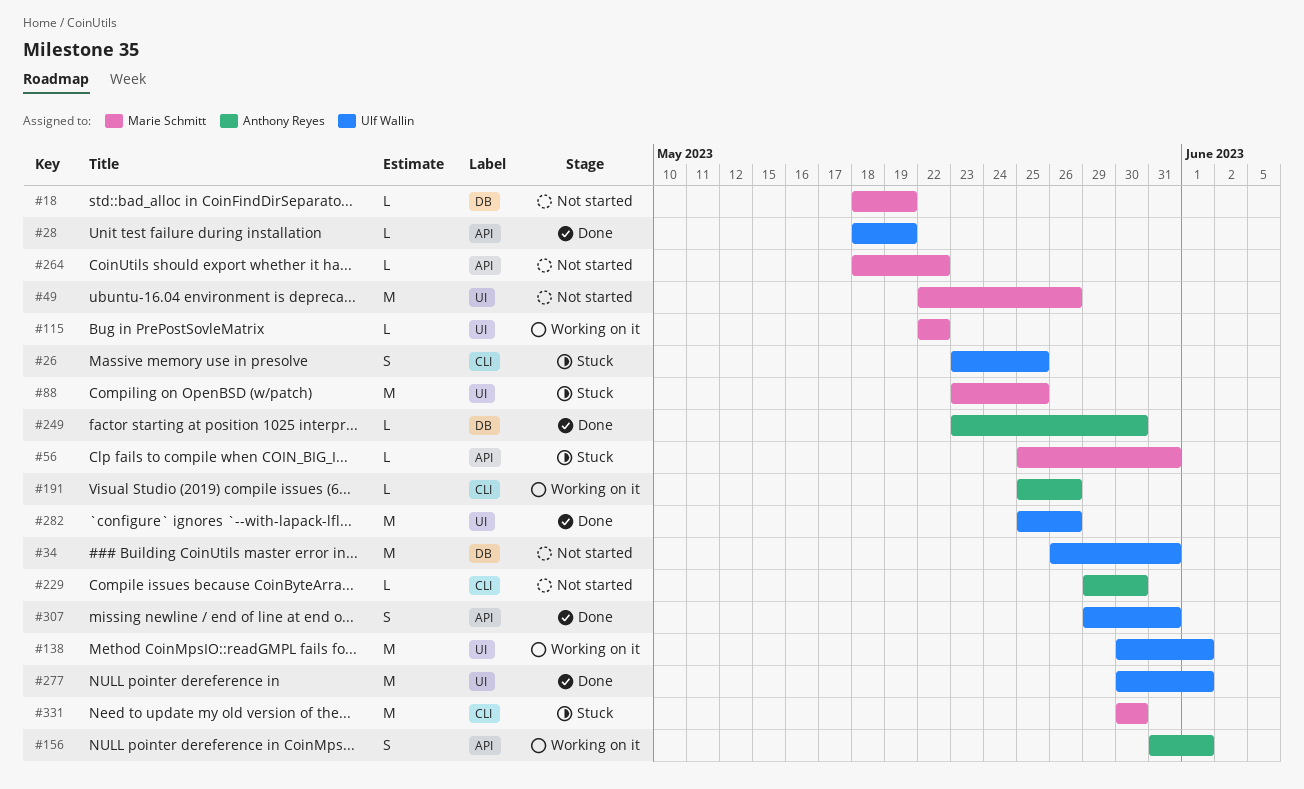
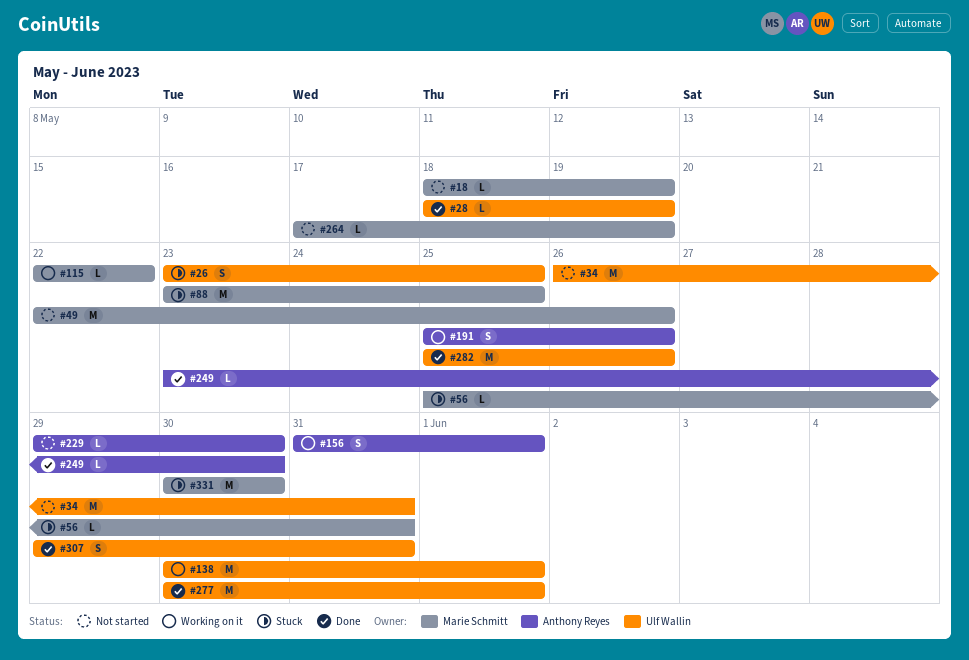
#191, estimate: L -> S
#264, start: May 18 -> May 17
#264, due: May 22 -> May 19

